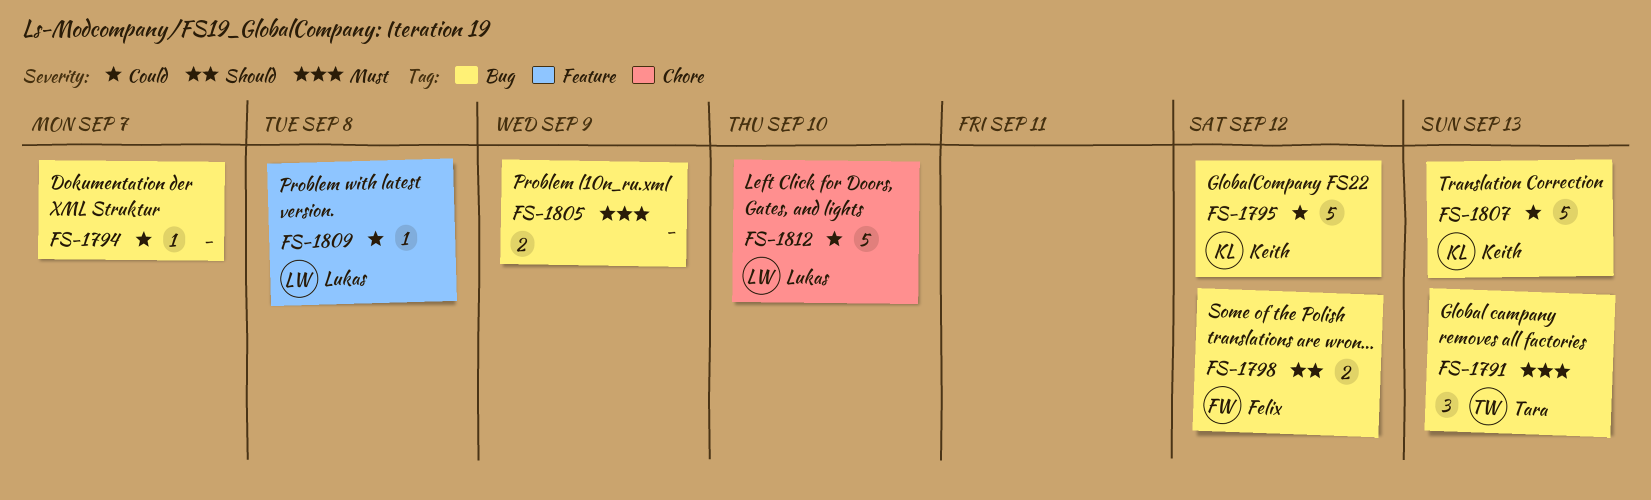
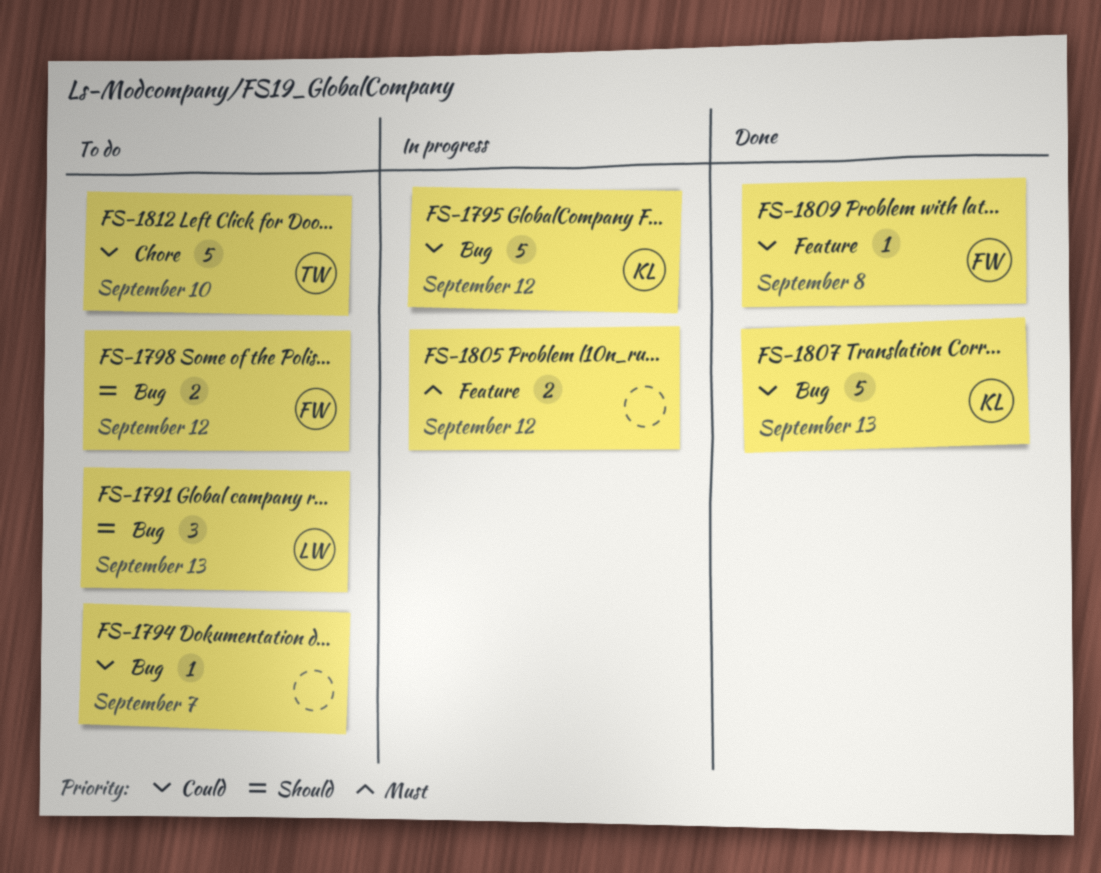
FS-1791, owner: Tara -> Lukas
FS-1791, priority: Must -> Should
FS-1805, label: Bug -> Feature
FS-1805, due: Sep 9 -> Sep 12
FS-1809, owner: Lukas -> Felix
FS-1812, owner: Lukas -> Tara

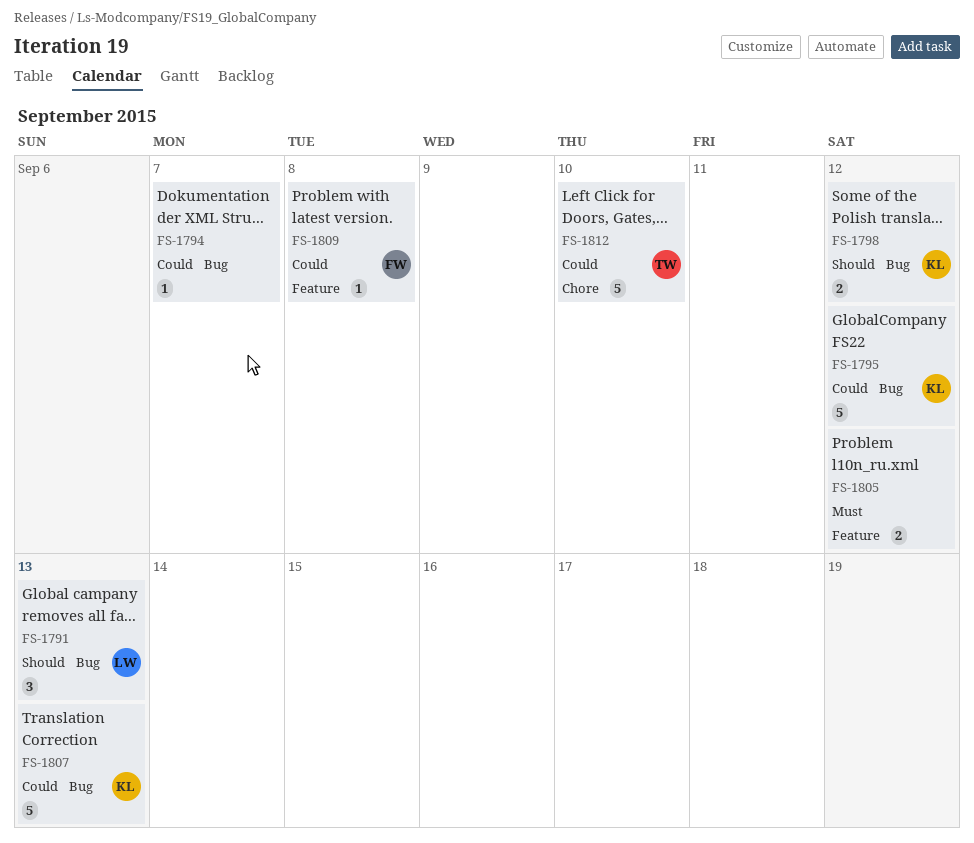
FS-1798, owner: FW -> KL

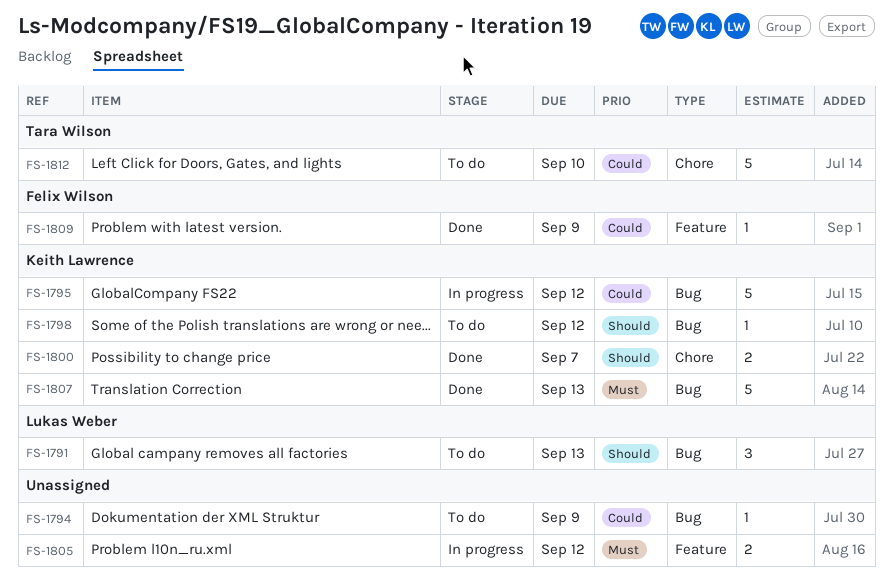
FS-1794, due: Sep 7 -> Sep 9
FS-1798, estimate: 2 -> 1
FS-1800: none -> present
FS-1807, priority: Could -> Must
FS-1809, due: Sep 8 -> Sep 9

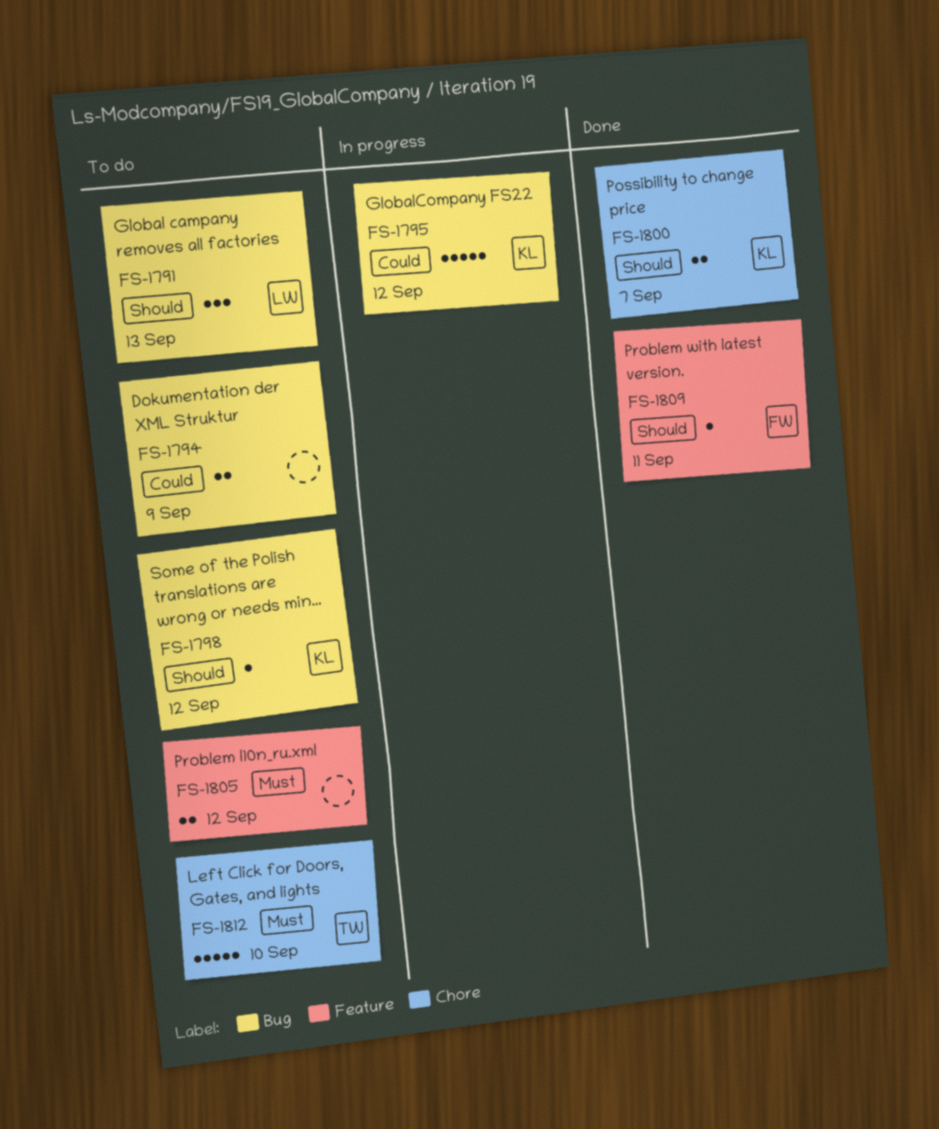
FS-1794, estimate: 1 -> 2
FS-1805, status: In progress -> To do
FS-1807: present -> none
FS-1809, priority: Could -> Should
FS-1809, due: Sep 9 -> Sep 11
FS-1812, priority: Could -> Must

